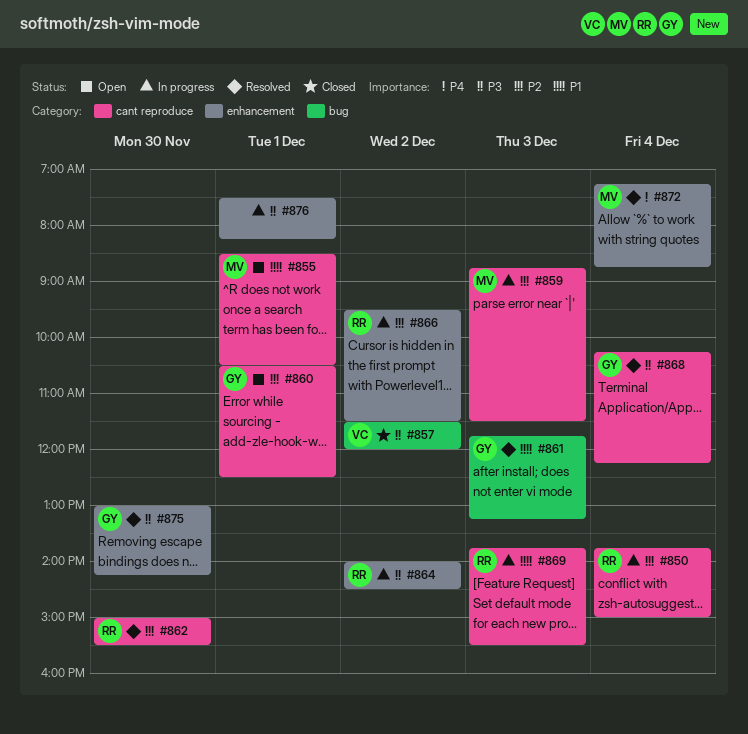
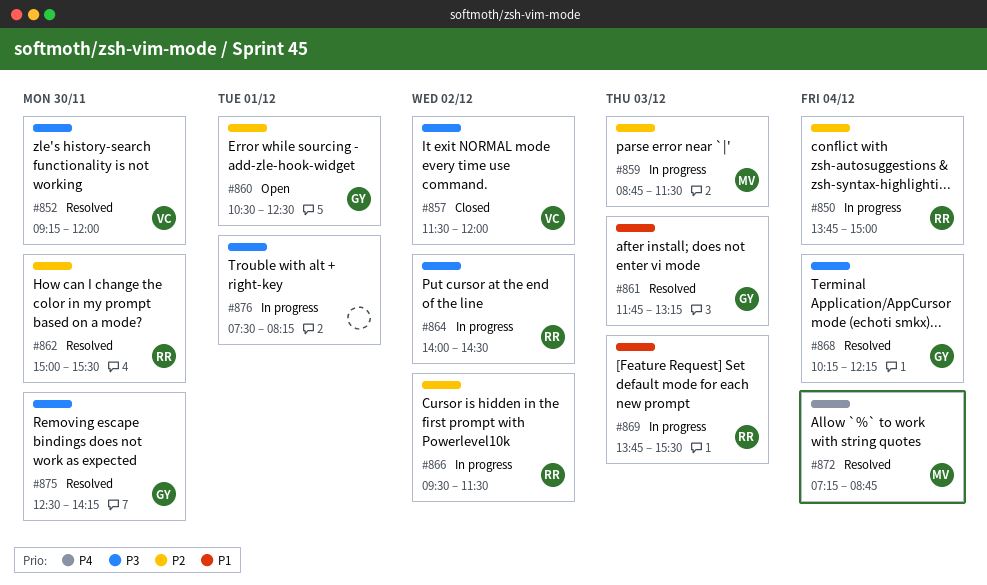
#852: none -> present
#855: present -> none
#875, begins: 13:00 -> 12:30

